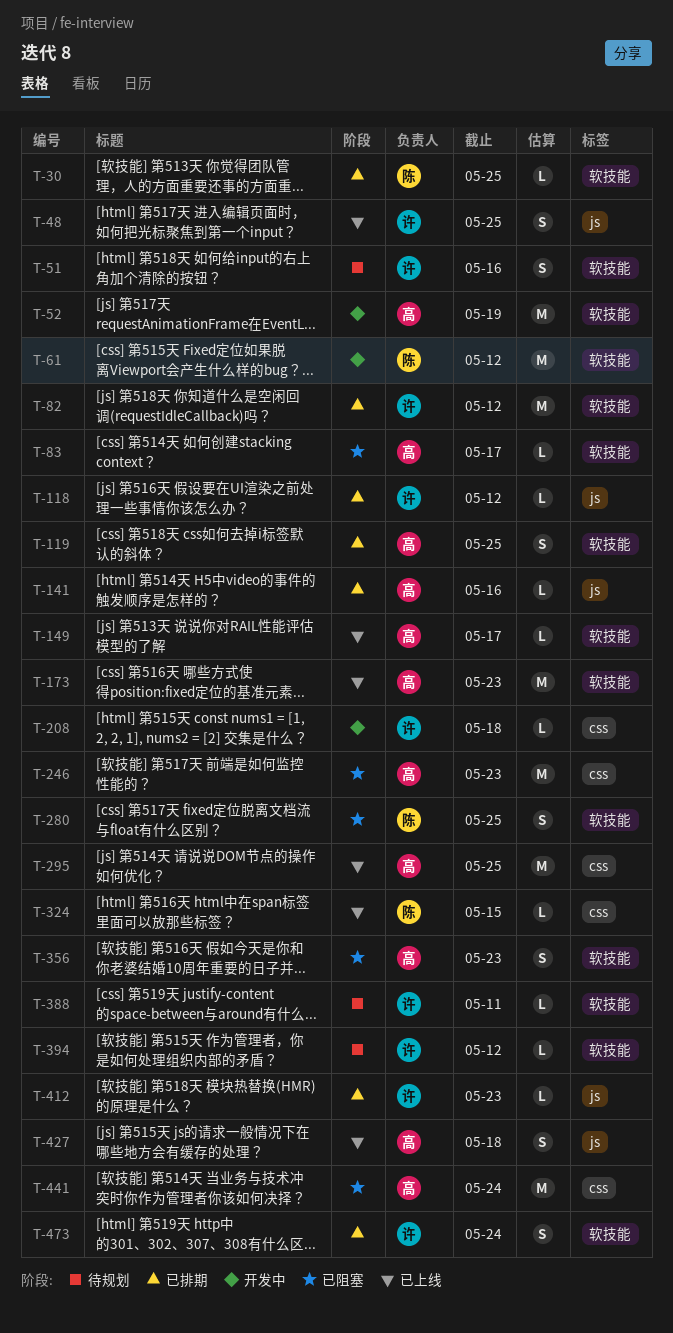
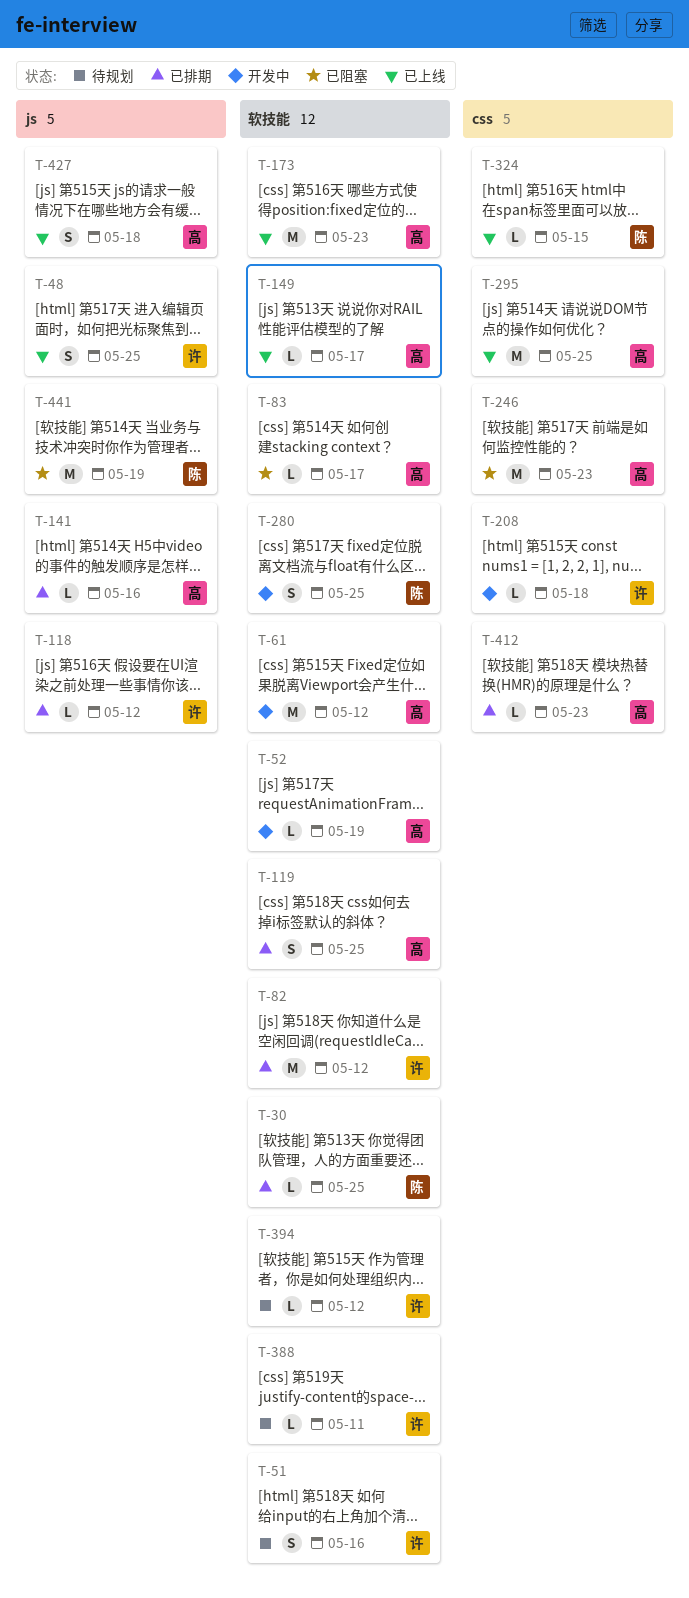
T-52, estimate: M -> L
T-61, owner: 陈 -> 高
T-280, status: 已阻塞 -> 开发中
T-356: present -> none
T-412, owner: 许 -> 高
T-412, label: js -> css
T-441, owner: 高 -> 陈
T-441, label: css -> js
T-441, due: May 24 -> May 19
T-473: present -> none

